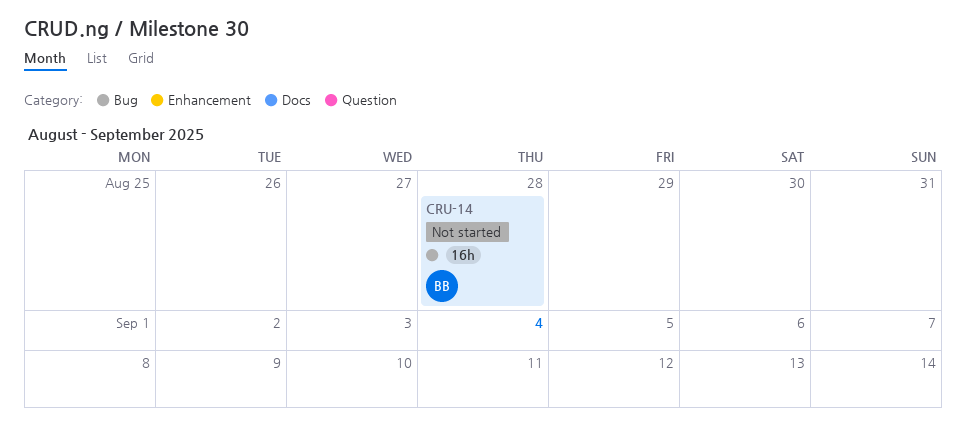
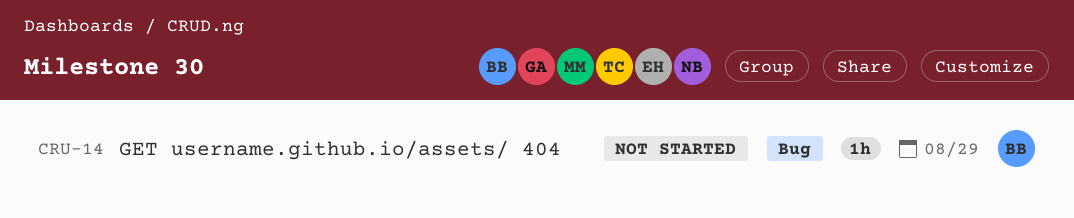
CRU-14, estimate: 16h -> 1h
CRU-14, due: Aug 28 -> Aug 29

